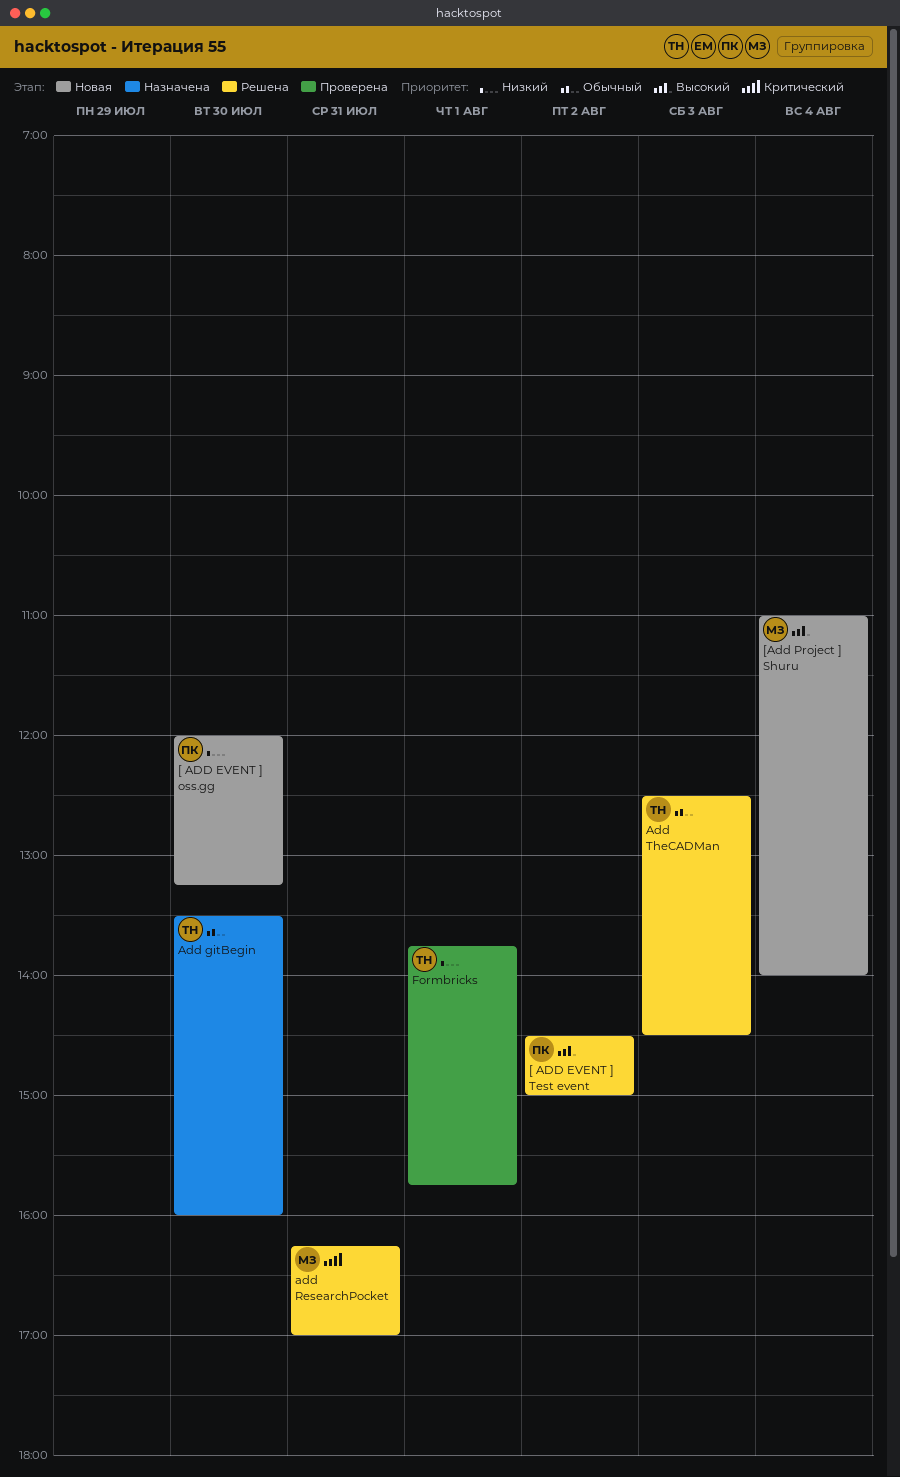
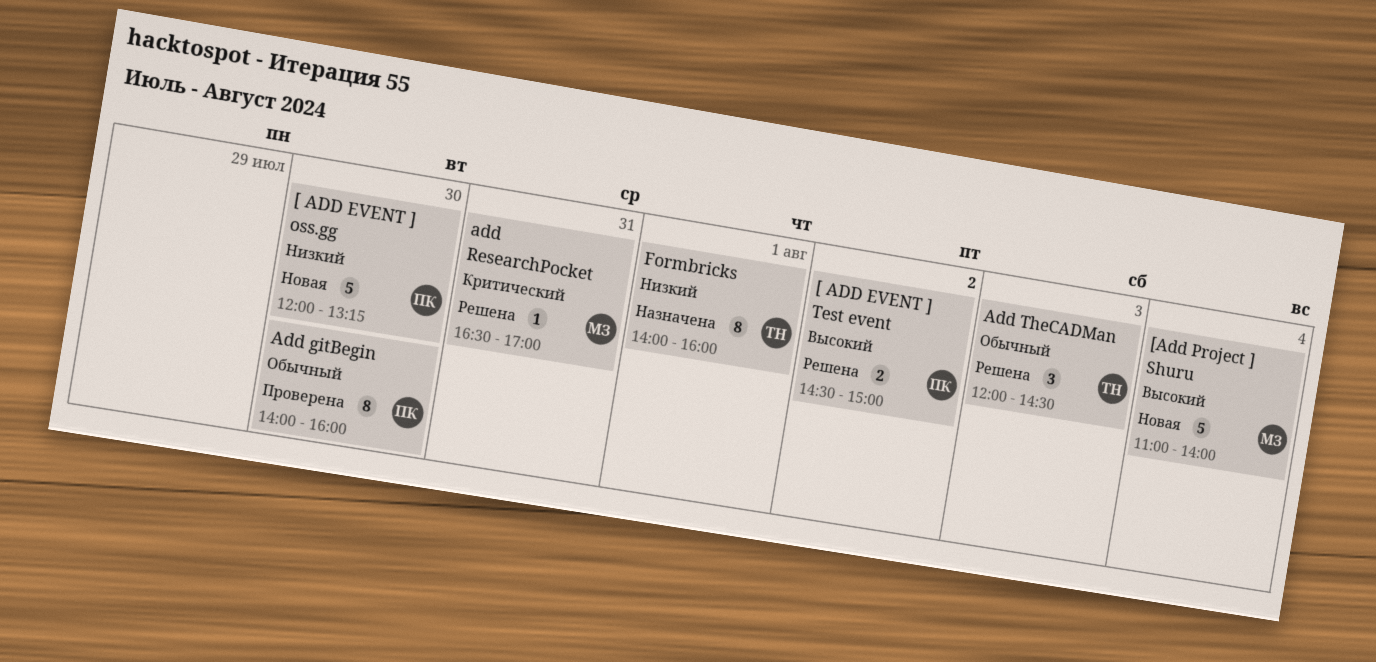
Add gitBegin, status: Назначена -> Проверена
Add gitBegin, owner: ТН -> ПК
Add gitBegin, begins: 13:30 -> 14:00
add ResearchPocket, begins: 16:15 -> 16:30
Add TheCADMan, begins: 12:30 -> 12:00
Formbricks, status: Проверена -> Назначена
Formbricks, begins: 13:45 -> 14:00
Formbricks, ends: 15:45 -> 16:00

